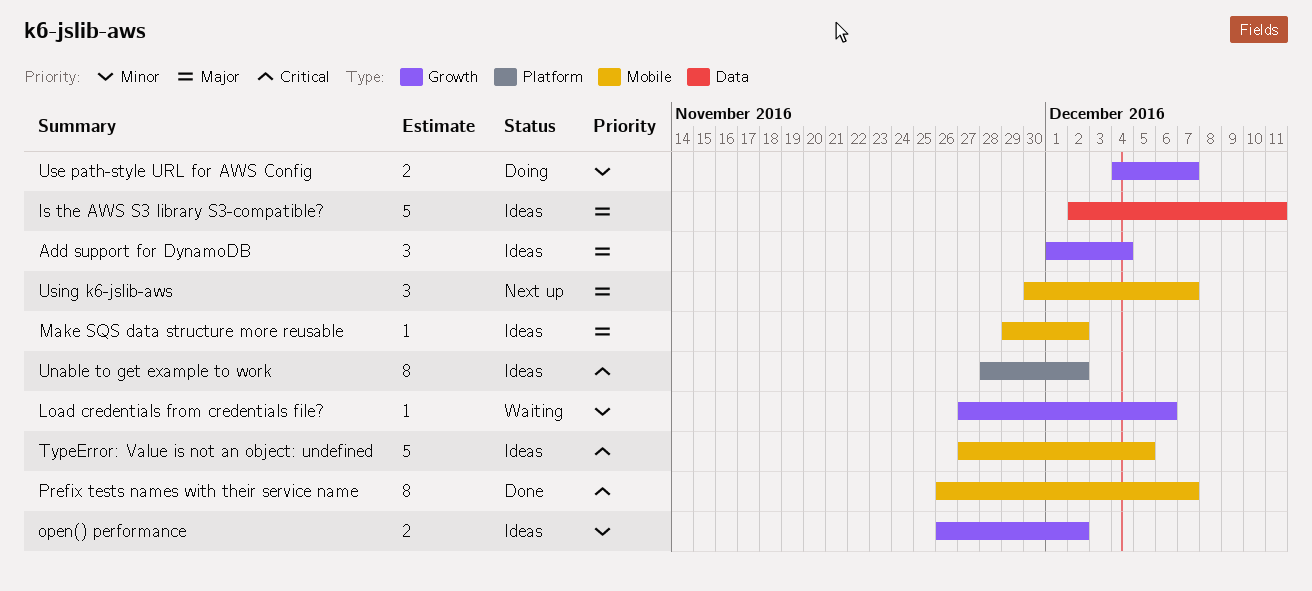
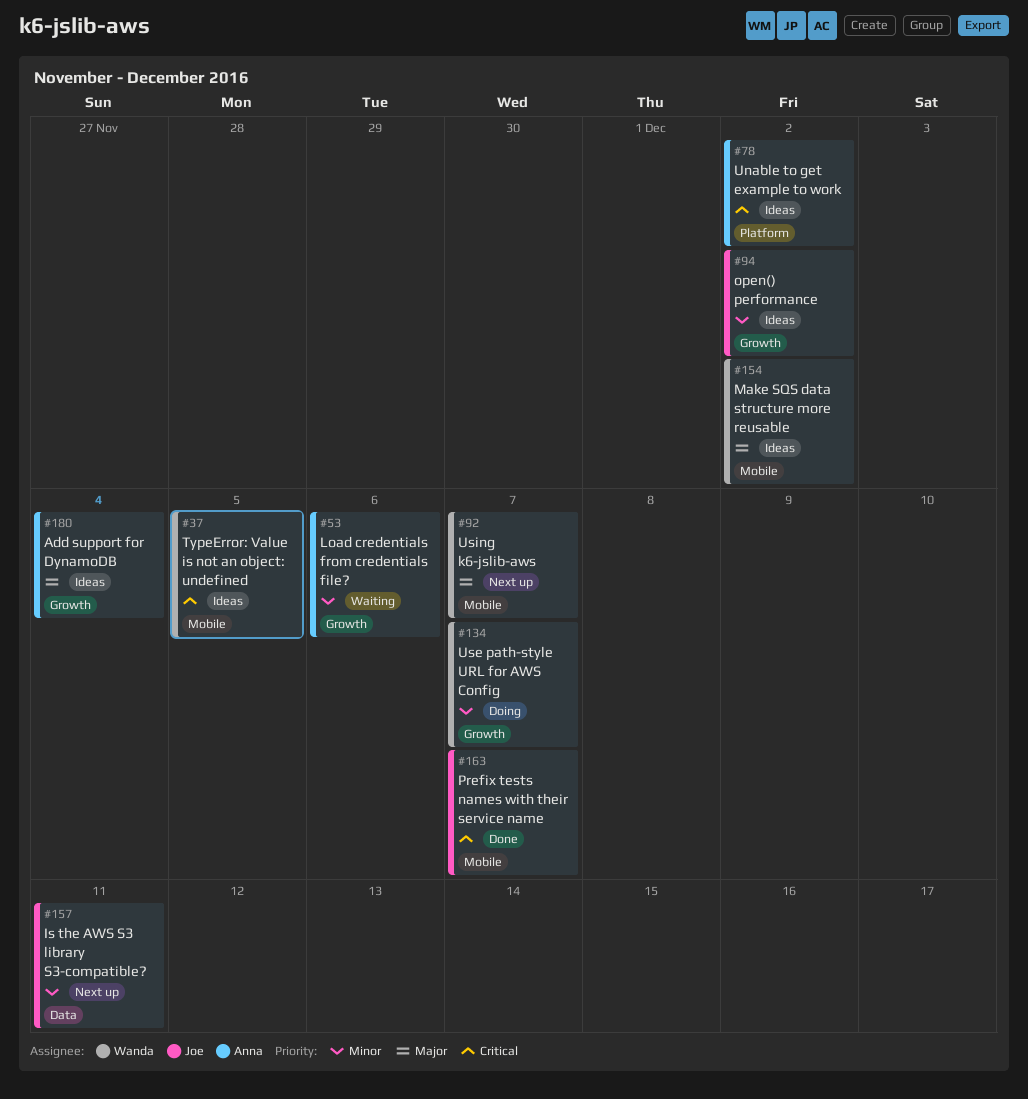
Is the AWS S3 library S3-compatible?, status: Ideas -> Next up
Is the AWS S3 library S3-compatible?, priority: Major -> Minor

